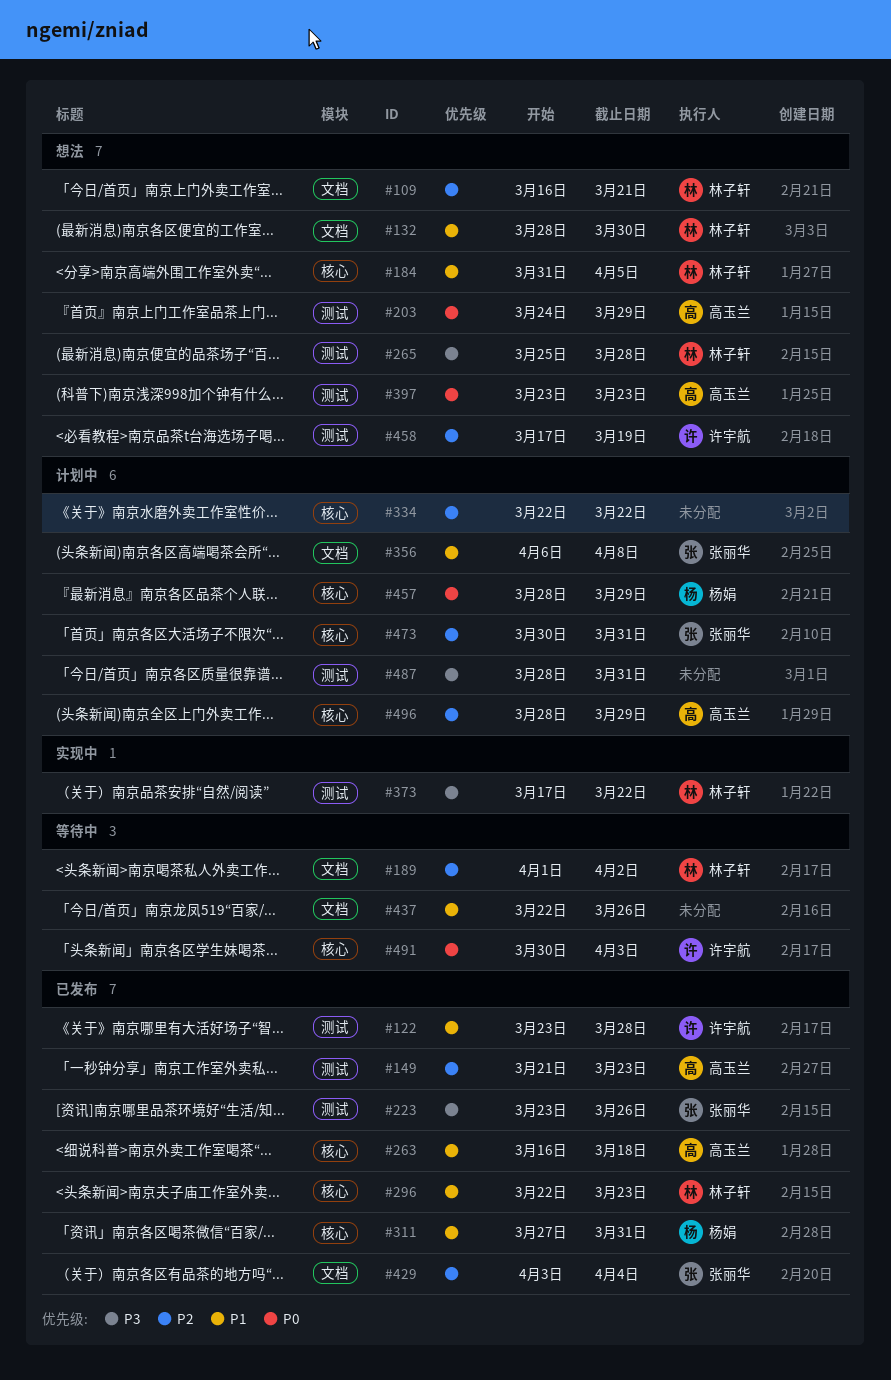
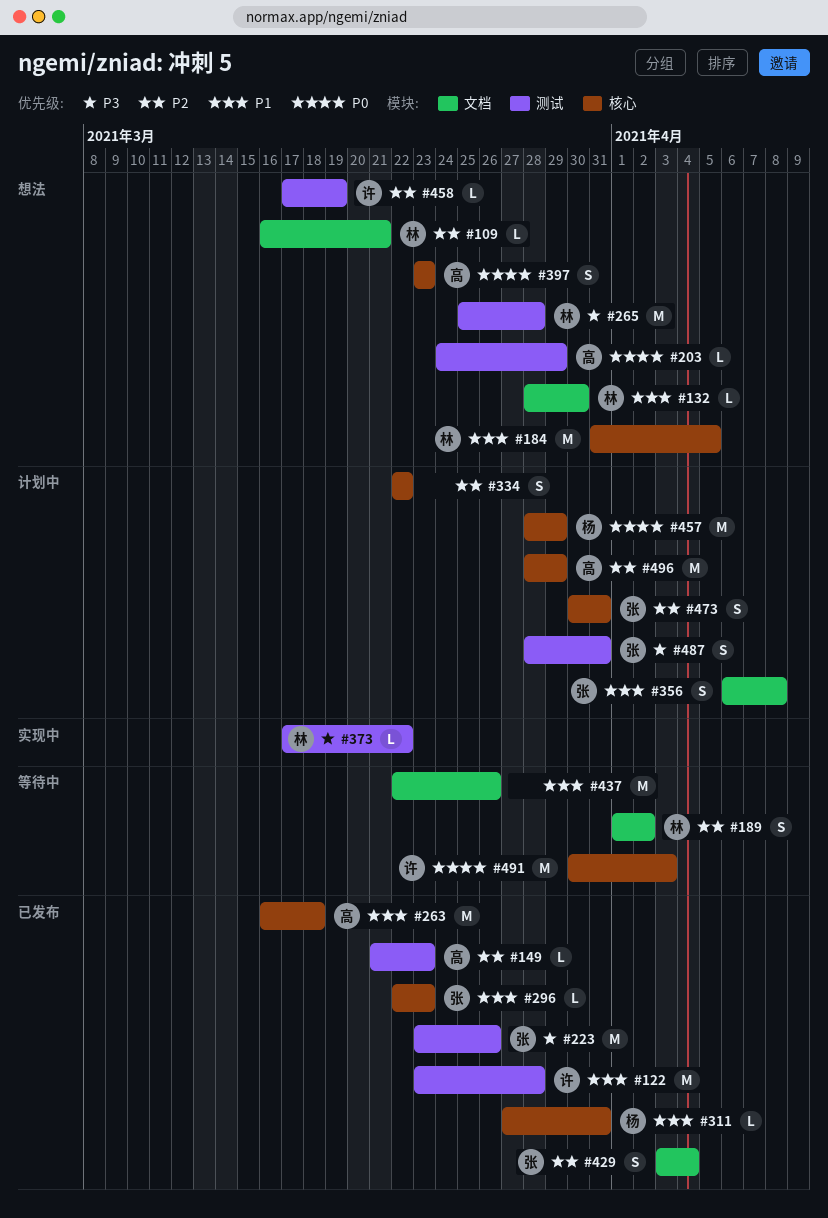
#296, owner: 林子轩 -> 张丽华
#397, label: 测试 -> 核心
#487, owner: none -> 张丽华

